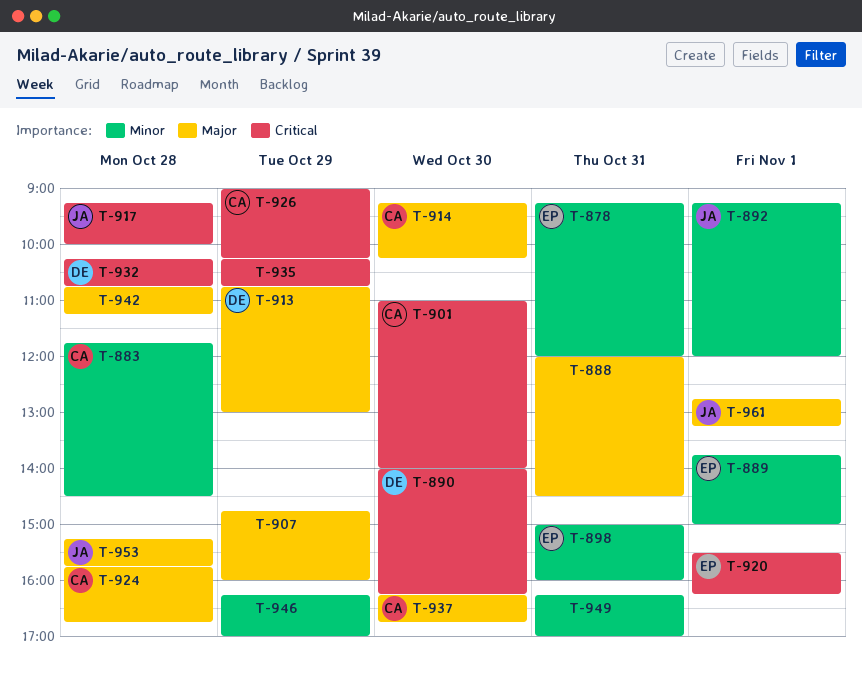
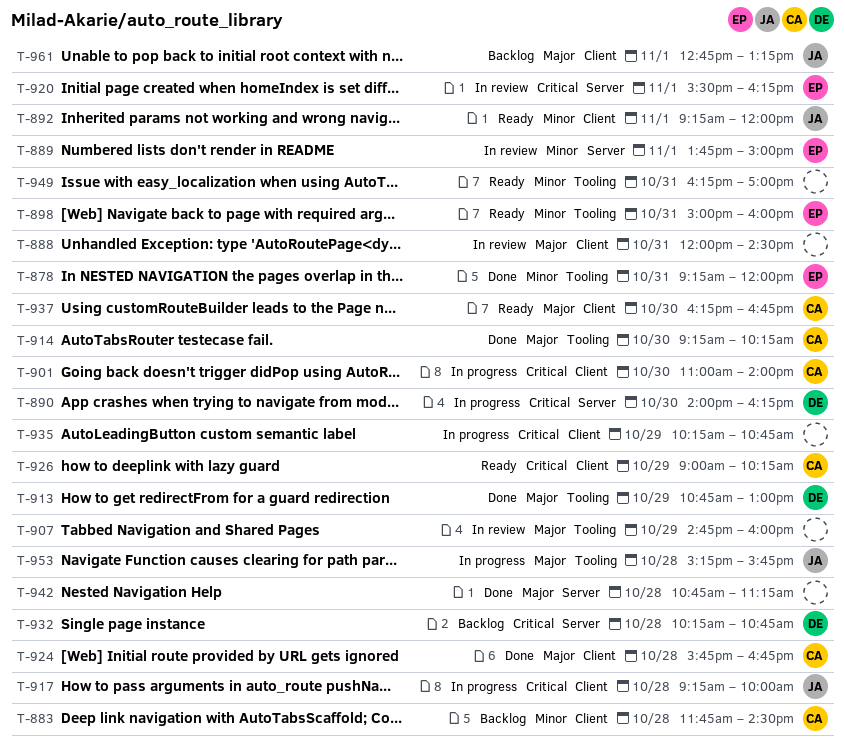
T-946: present -> none

